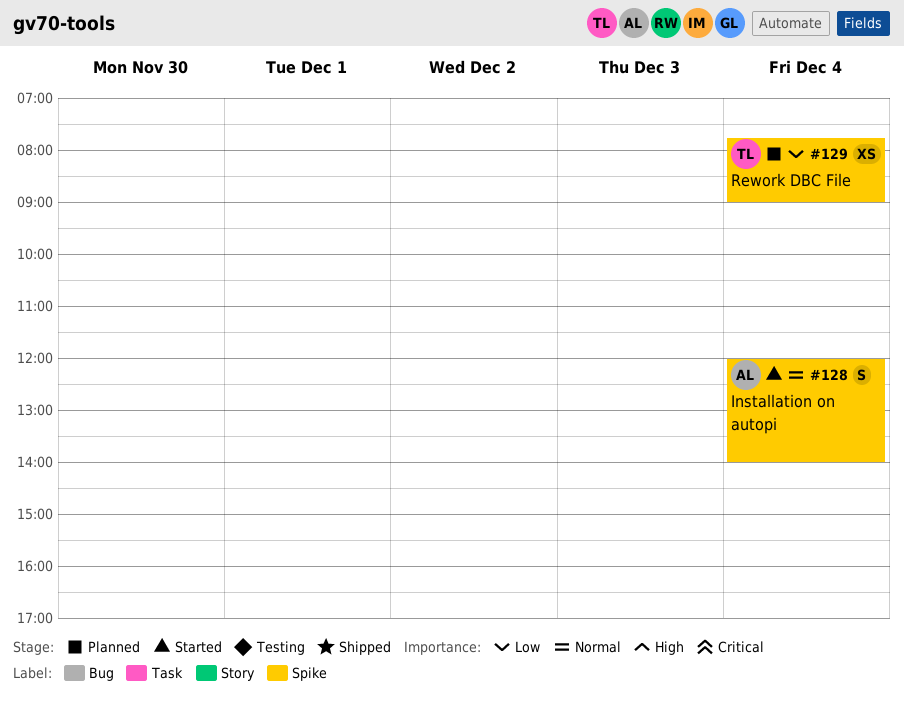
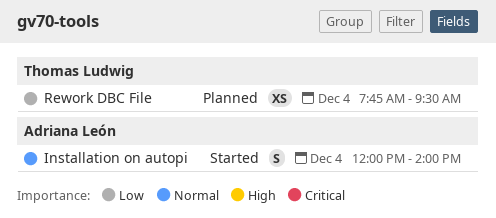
Rework DBC File, ends: 09:00 -> 09:30

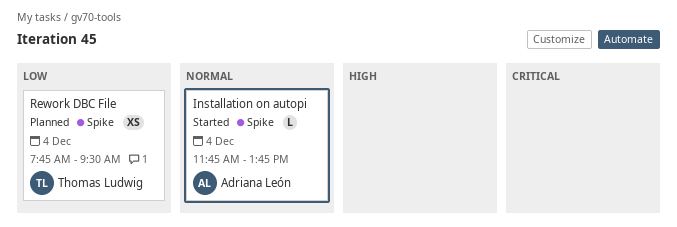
Installation on autopi, estimate: S -> L
Installation on autopi, begins: 12:00 -> 11:45
Installation on autopi, ends: 14:00 -> 13:45

